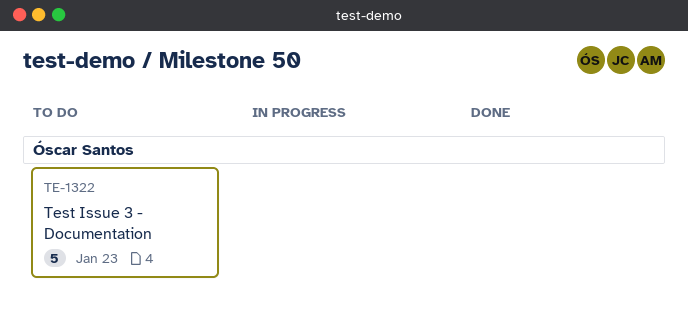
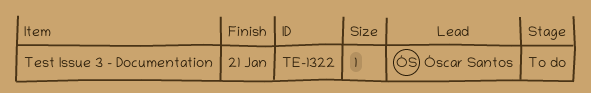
TE-1322, estimate: 5 -> 1
TE-1322, due: Jan 23 -> Jan 21

